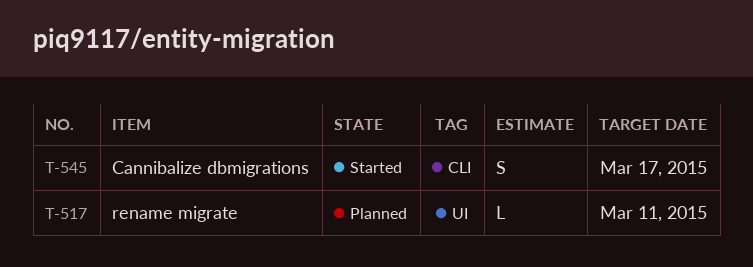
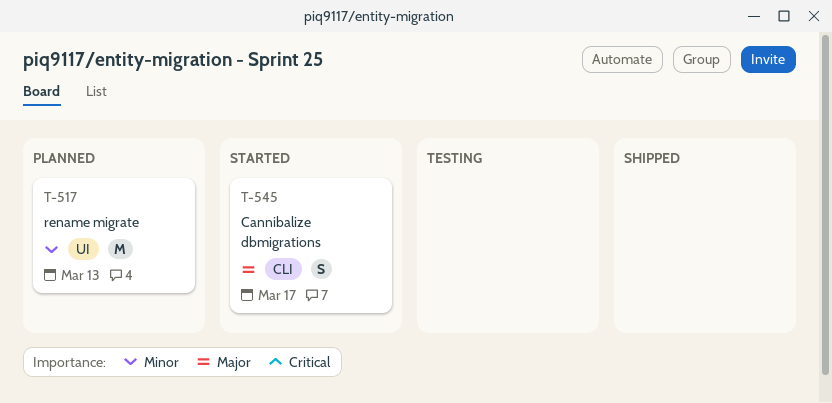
T-517, estimate: L -> M
T-517, due: Mar 11 -> Mar 13

